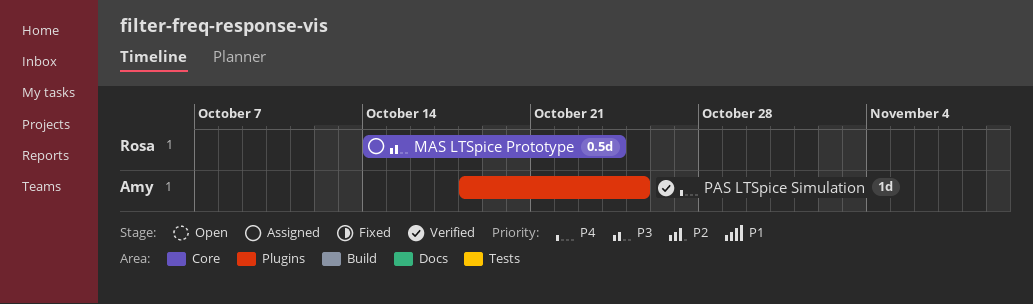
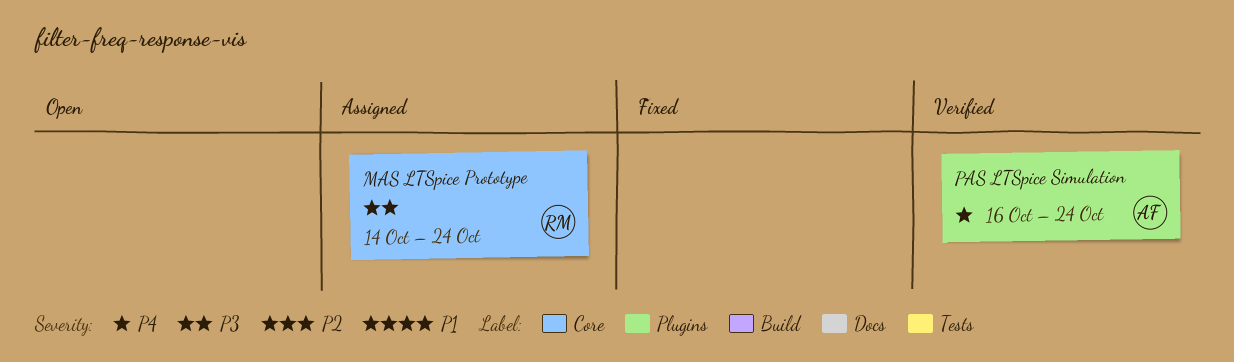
PAS LTSpice Simulation, start: Oct 18 -> Oct 16
PAS LTSpice Simulation, due: Oct 25 -> Oct 24

